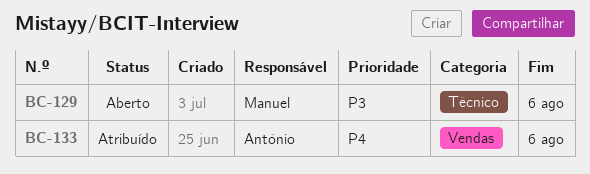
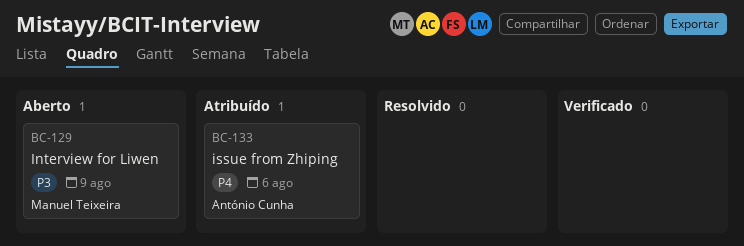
BC-129, due: Aug 6 -> Aug 9

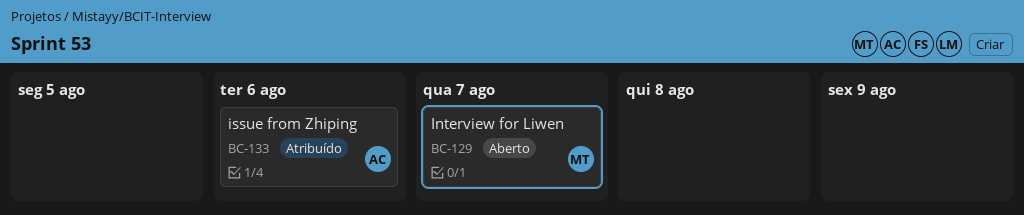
BC-129, due: Aug 9 -> Aug 7

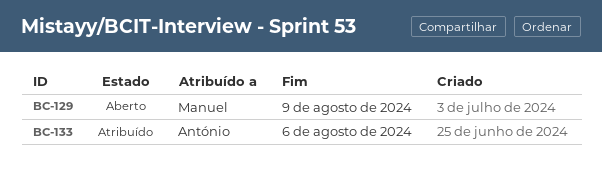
BC-129, due: Aug 7 -> Aug 9

